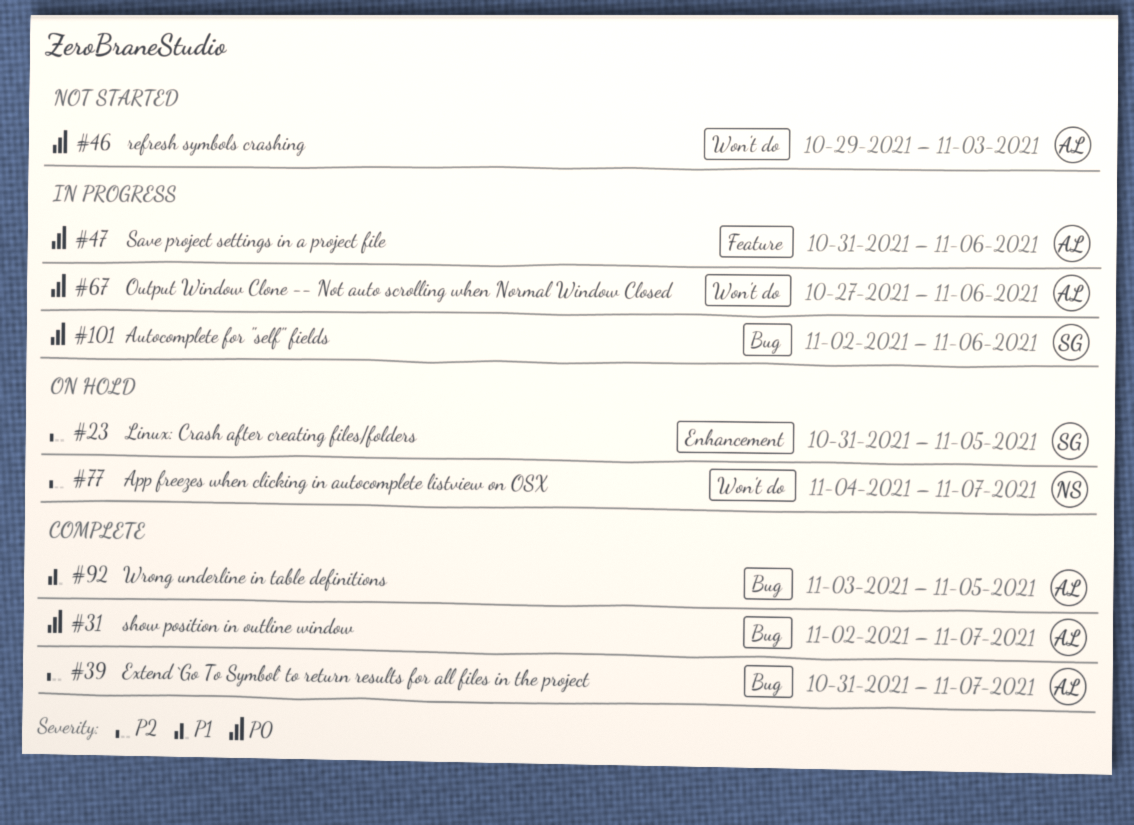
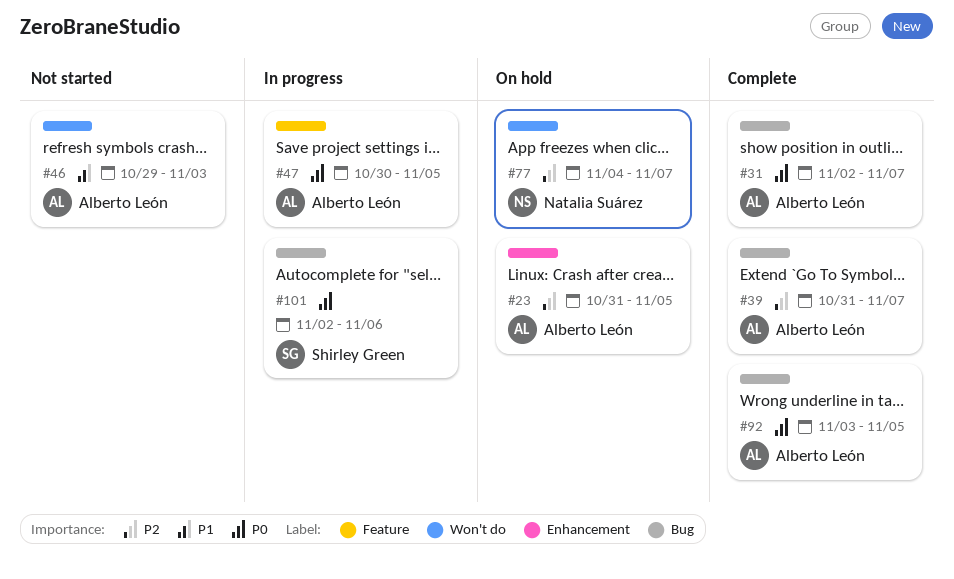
#23, owner: Shirley Green -> Alberto León
#46, priority: P0 -> P1
#47, start: Oct 31 -> Oct 30
#47, due: Nov 6 -> Nov 5
#67: present -> none
#92, priority: P1 -> P0

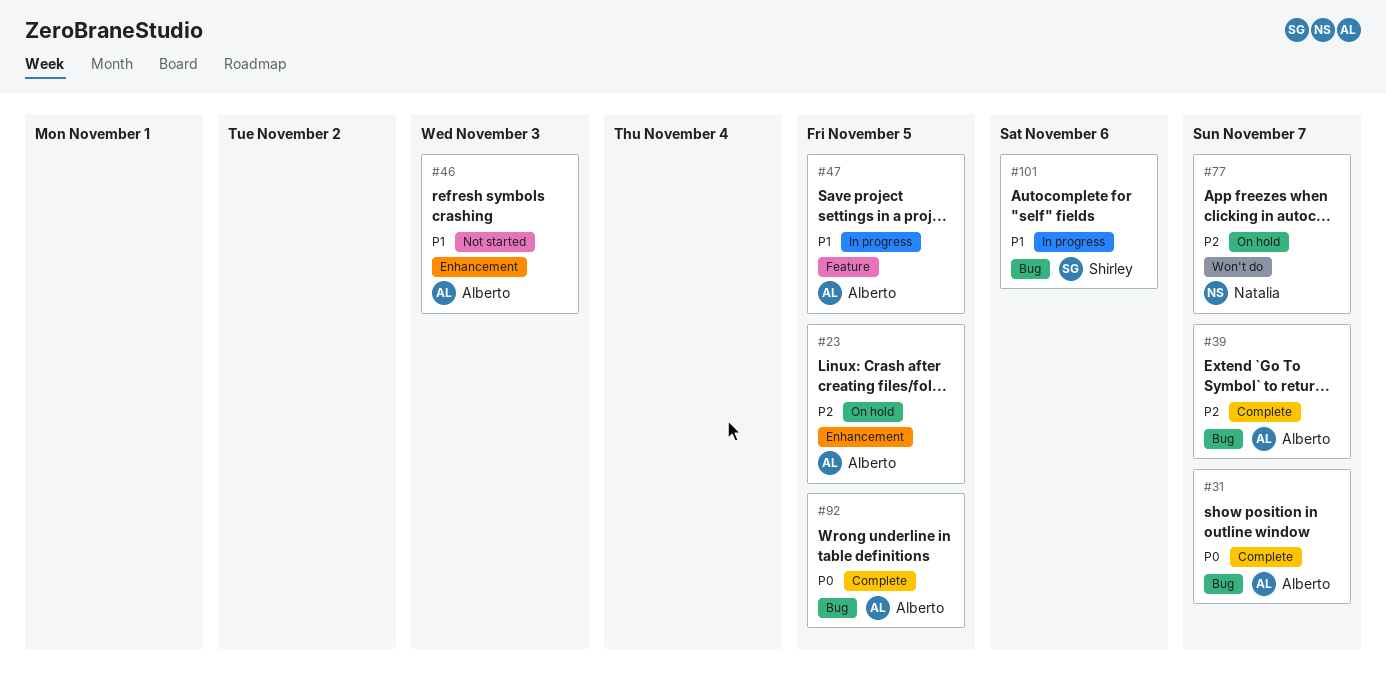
#46, label: Won't do -> Enhancement
#47, priority: P0 -> P1
#101, priority: P0 -> P1

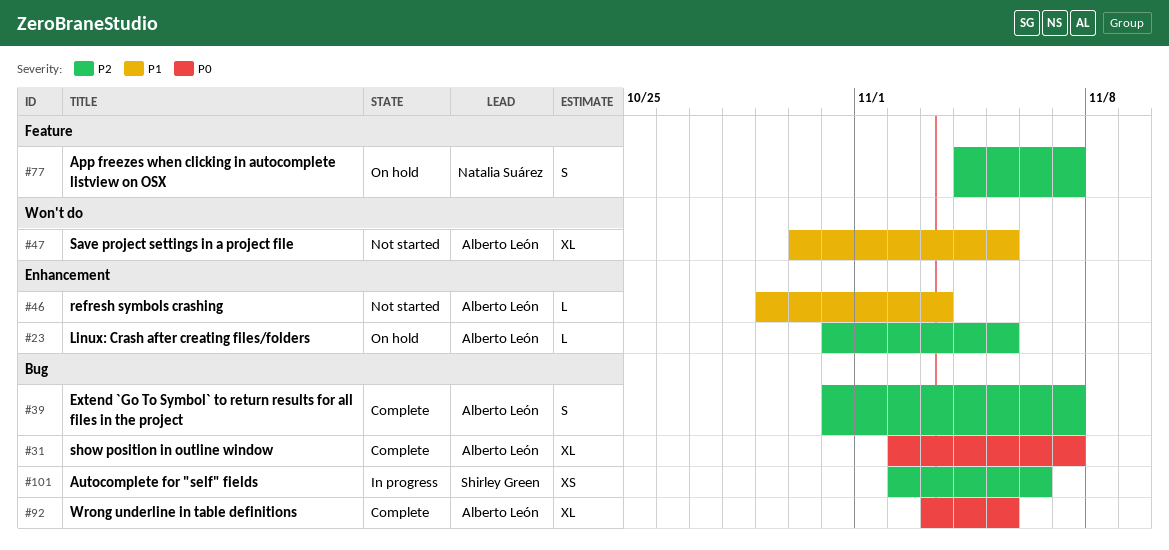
#47, status: In progress -> Not started
#47, label: Feature -> Won't do
#77, label: Won't do -> Feature
#101, priority: P1 -> P2

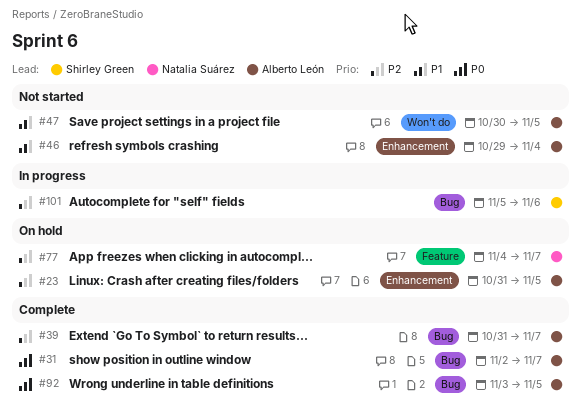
#46, due: Nov 3 -> Nov 4
#101, start: Nov 2 -> Nov 5

